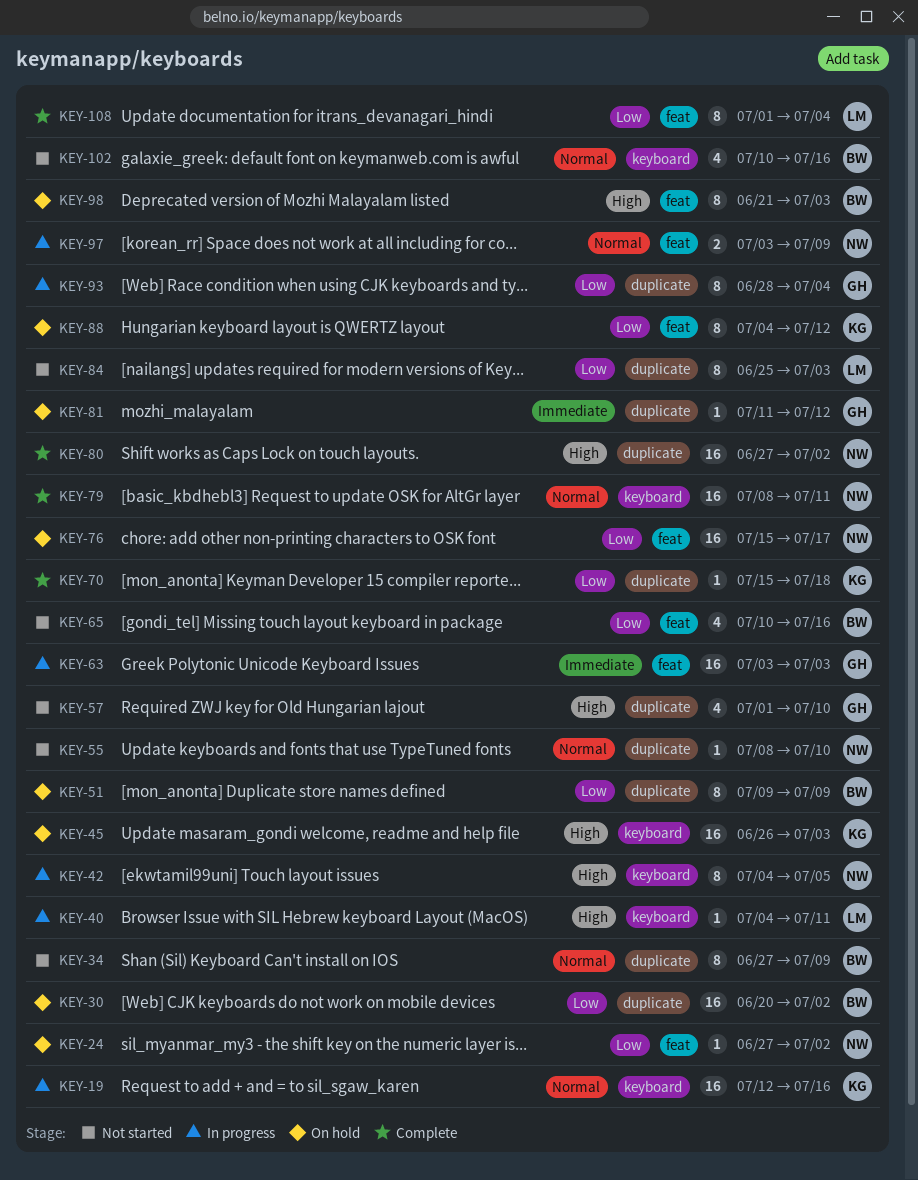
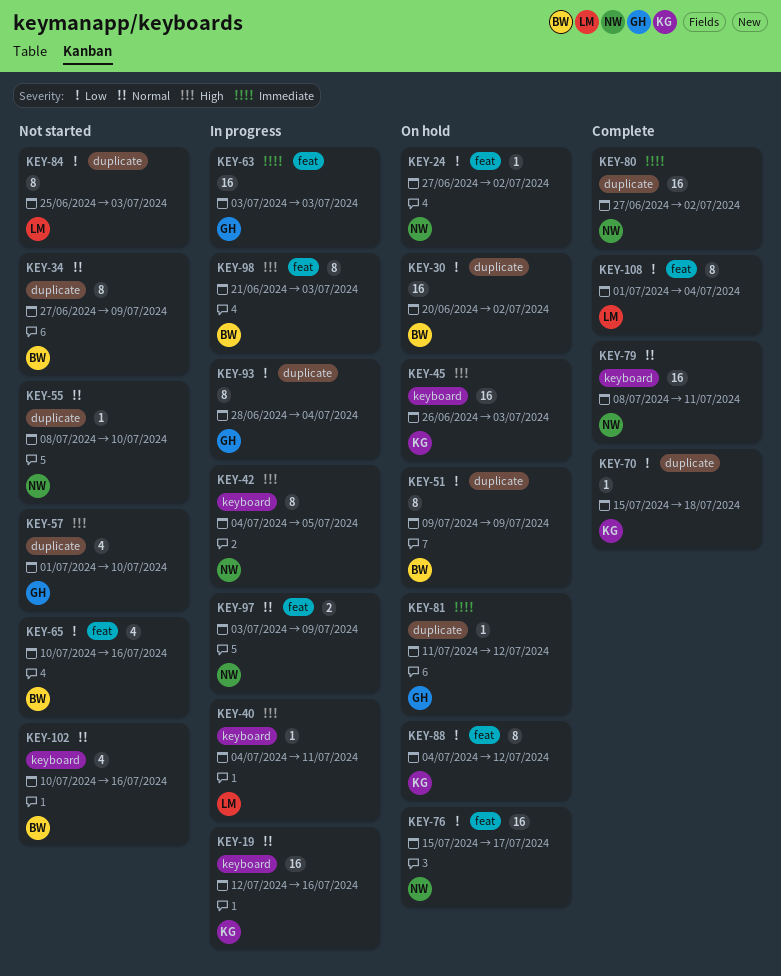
KEY-80, priority: High -> Immediate
KEY-98, status: On hold -> In progress

